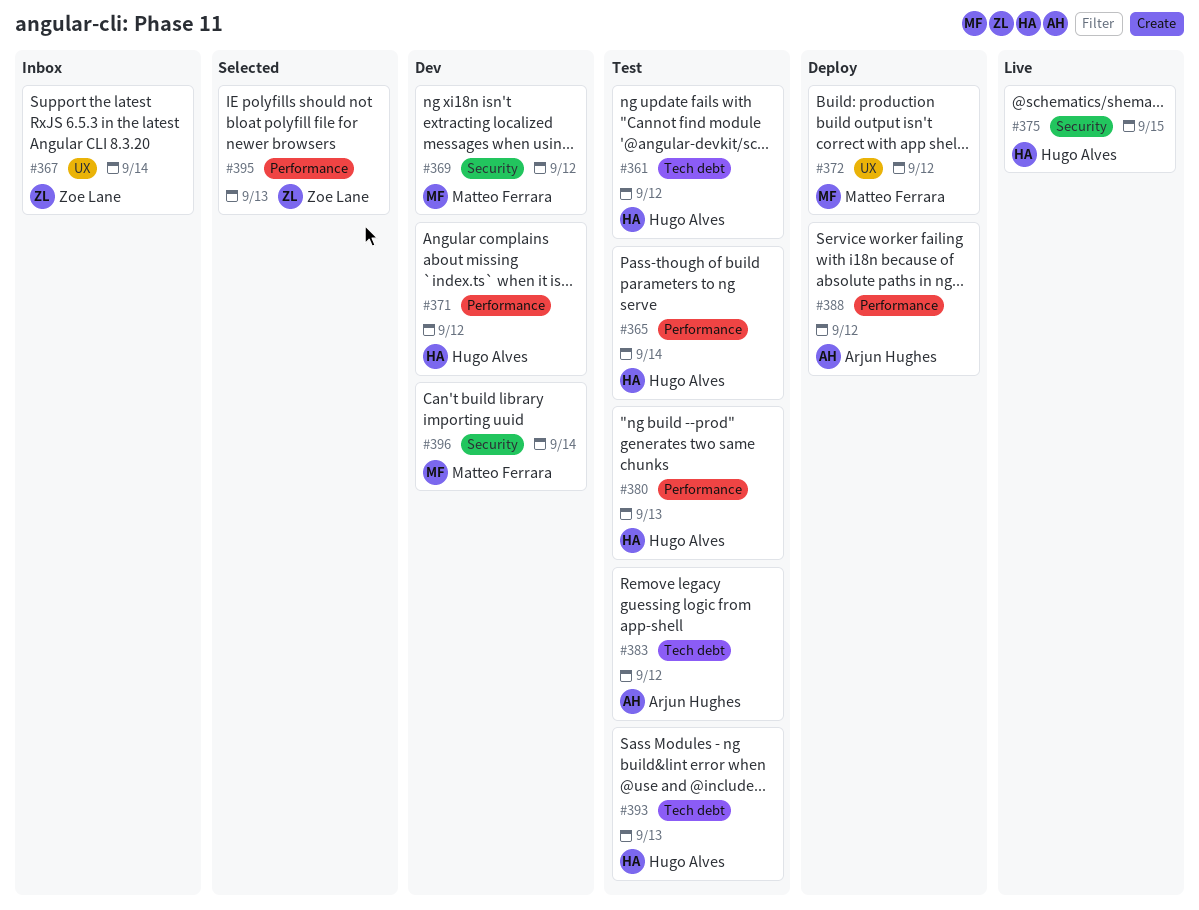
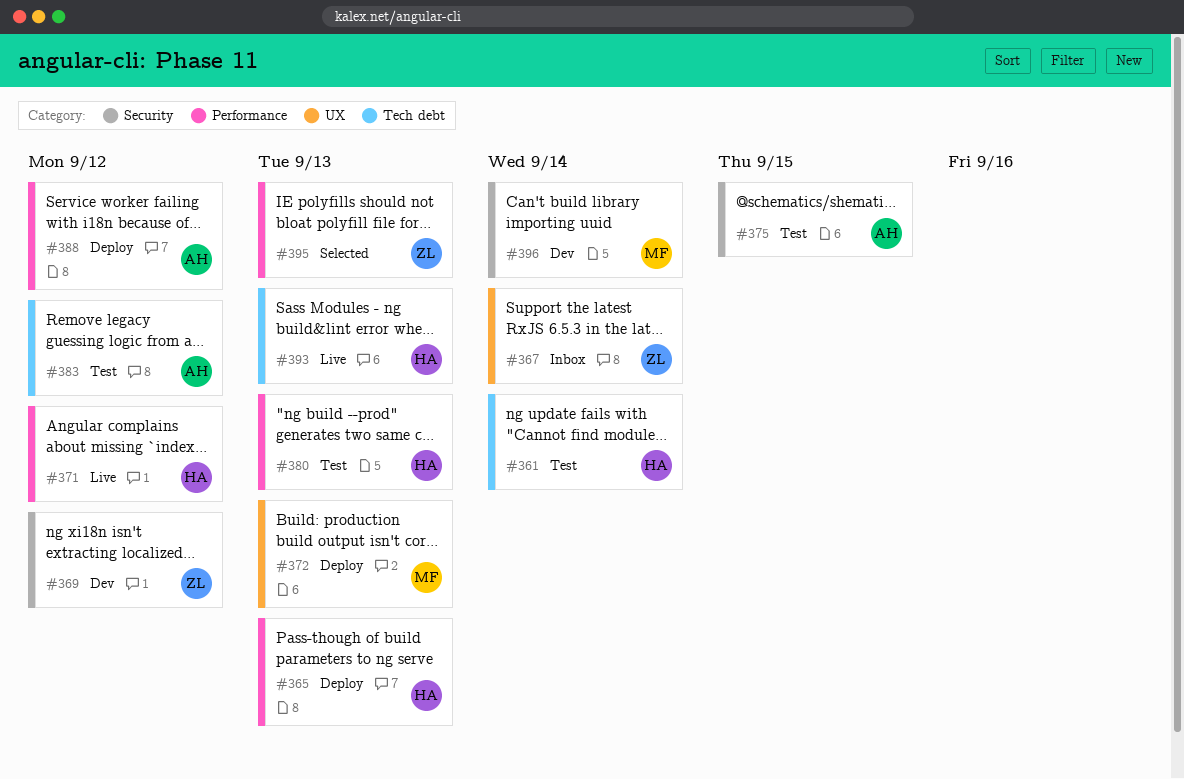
#361, due: Sep 12 -> Sep 14
#365, status: Test -> Deploy
#365, due: Sep 14 -> Sep 13
#369, owner: Matteo Ferrara -> Zoe Lane
#371, status: Dev -> Live
#372, due: Sep 12 -> Sep 13
#375, status: Live -> Test
#375, owner: Hugo Alves -> Arjun Hughes
#393, status: Test -> Live

